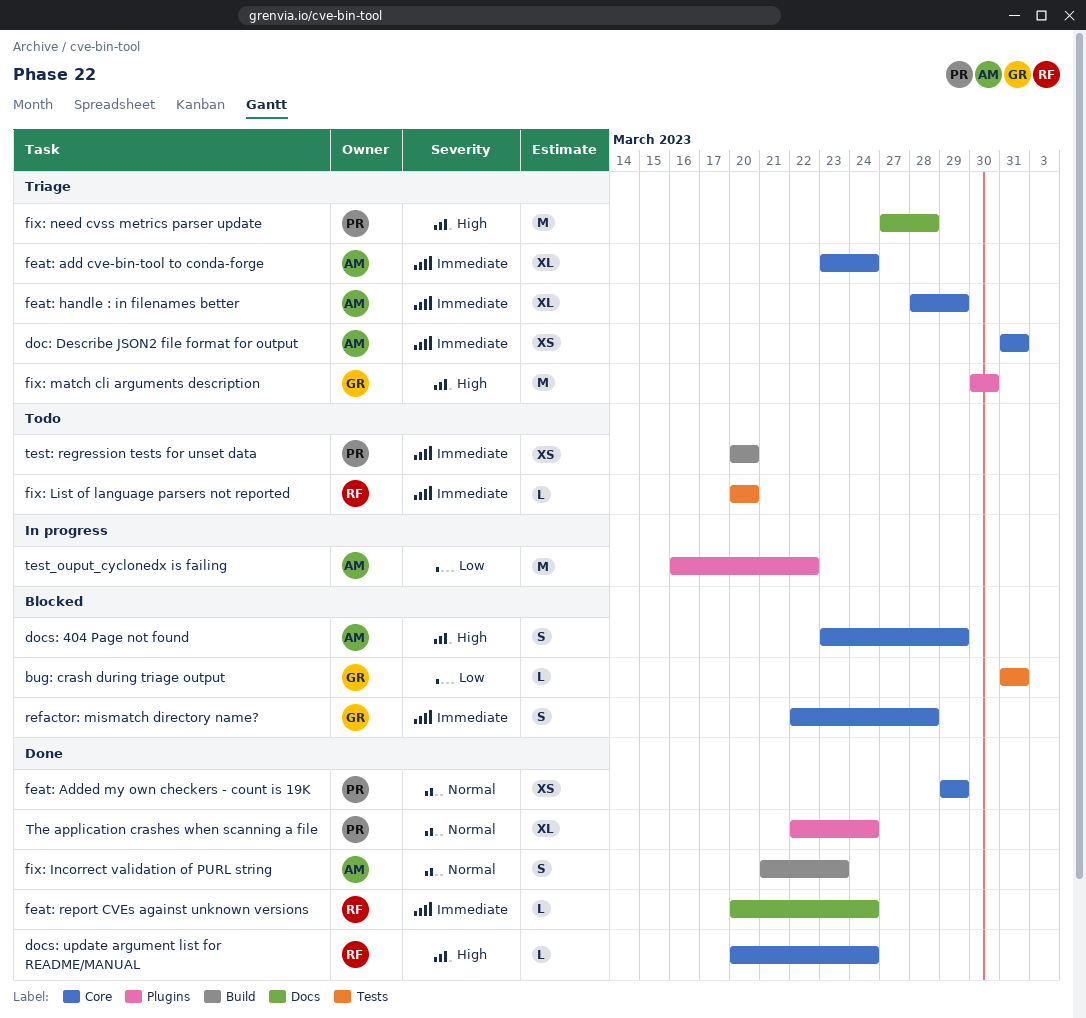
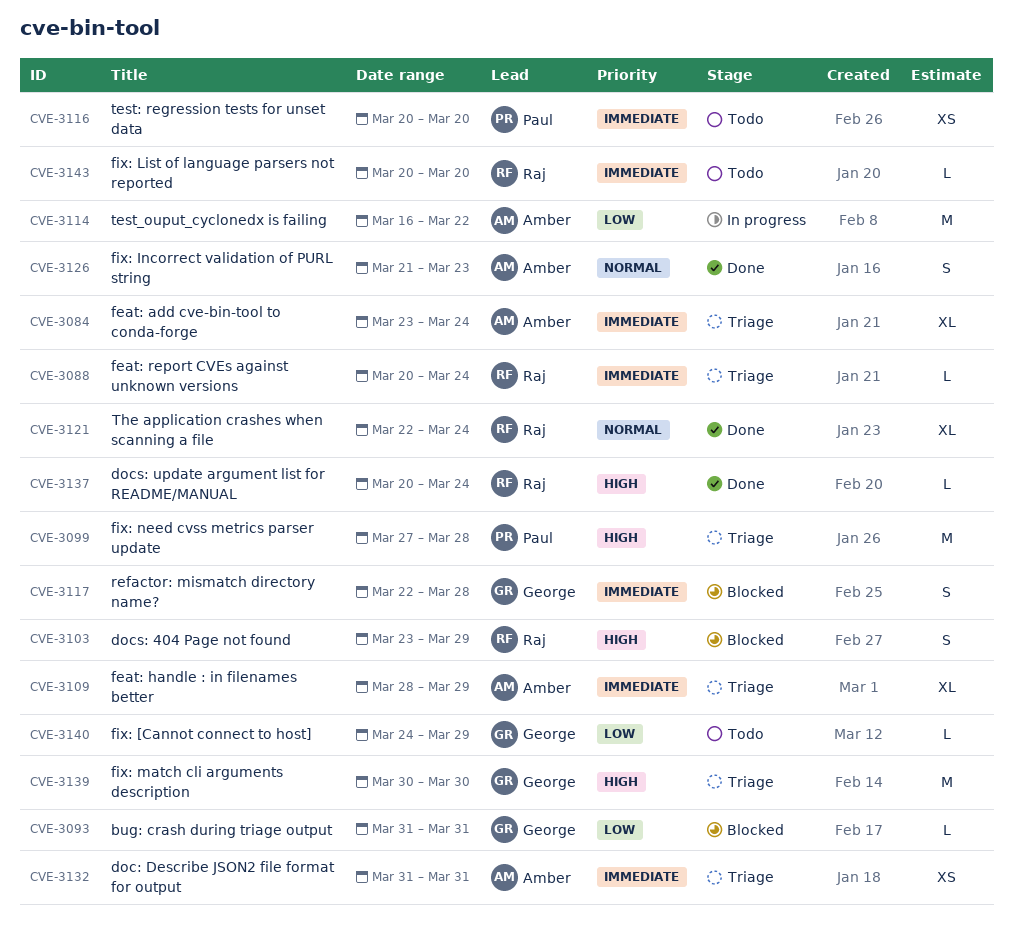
docs: 404 Page not found, owner: Amber -> Raj
feat: Added my own checkers - count is 19K: present -> none
feat: report CVEs against unknown versions, status: Done -> Triage
fix: [Cannot connect to host]: none -> present
The application crashes when scanning a file, owner: Paul -> Raj

